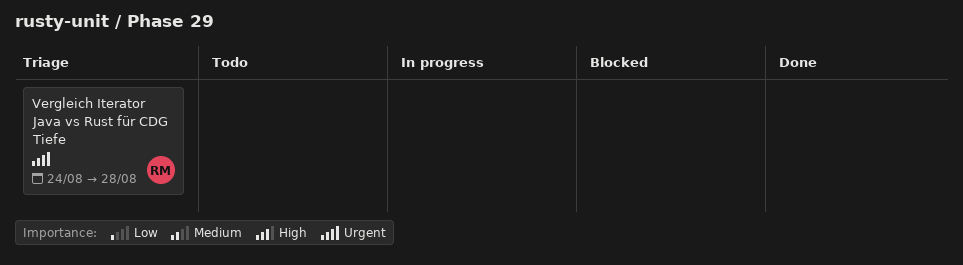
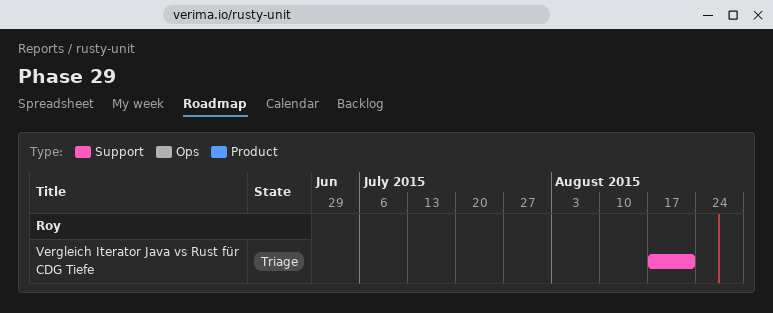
Vergleich Iterator Java vs Rust für CDG Tiefe, start: Aug 24 -> Aug 17
Vergleich Iterator Java vs Rust für CDG Tiefe, due: Aug 28 -> Aug 21

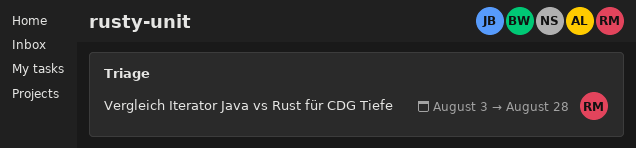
Vergleich Iterator Java vs Rust für CDG Tiefe, start: Aug 17 -> Aug 3
Vergleich Iterator Java vs Rust für CDG Tiefe, due: Aug 21 -> Aug 28

